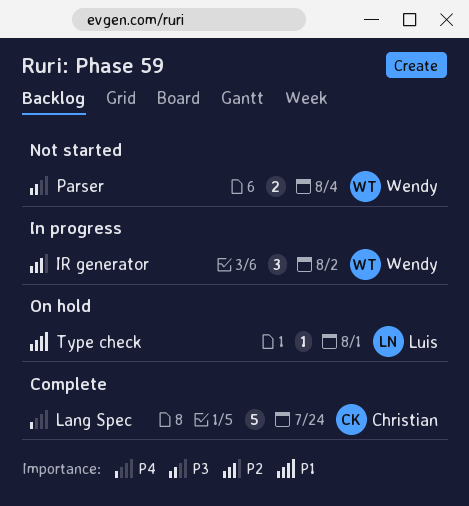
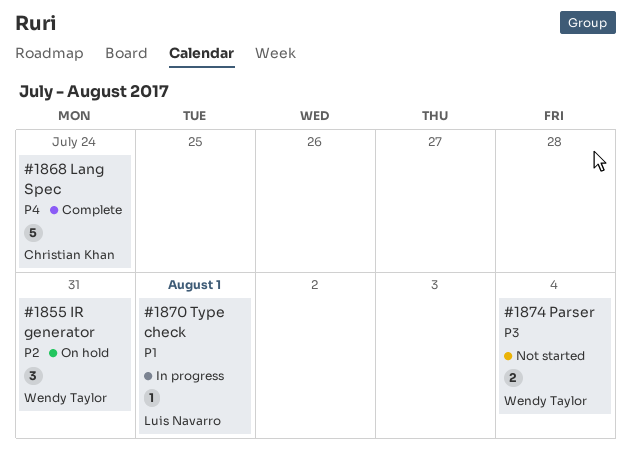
IR generator, status: In progress -> On hold
IR generator, due: Aug 2 -> Jul 31
Type check, status: On hold -> In progress

